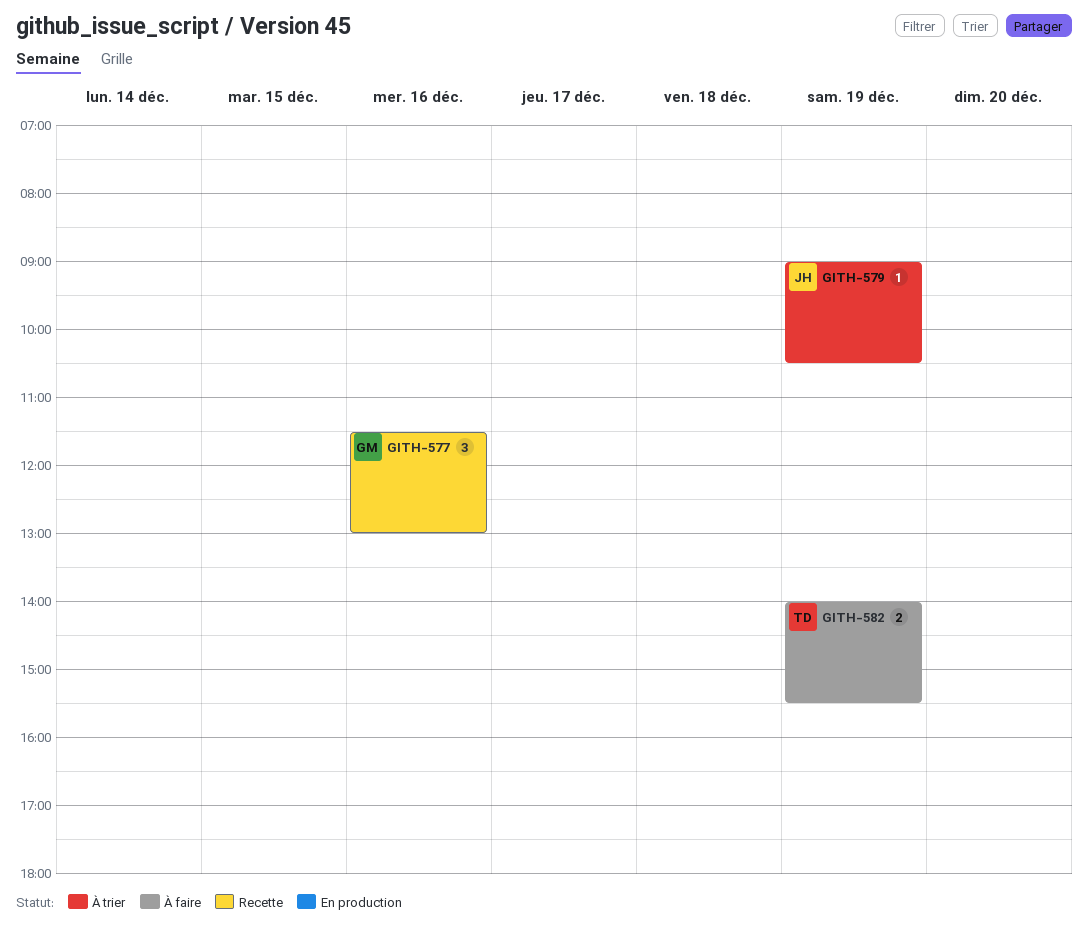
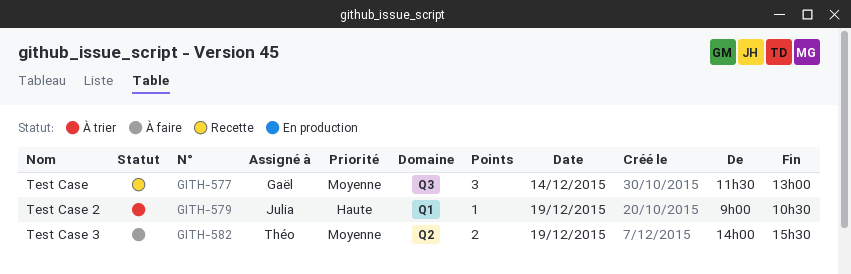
GITH-577, day: Dec 16 -> Dec 14

